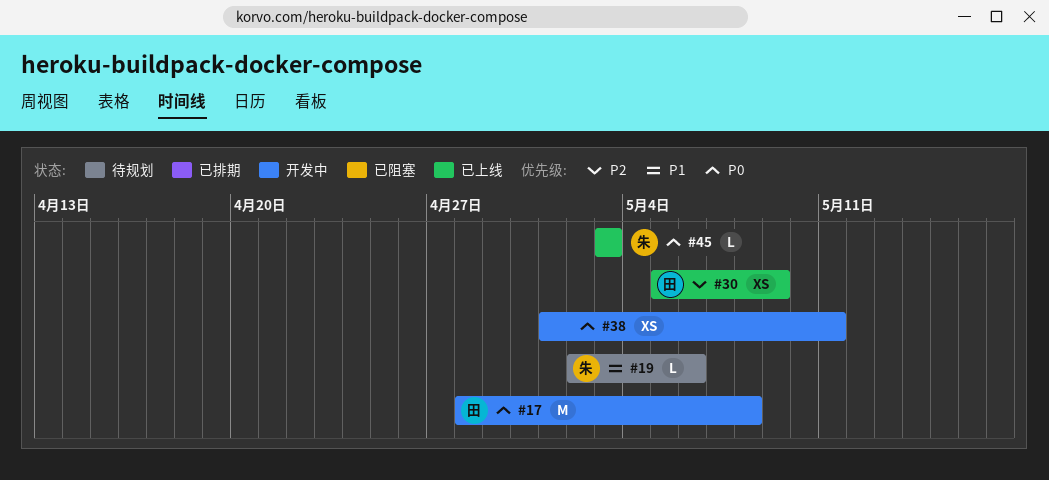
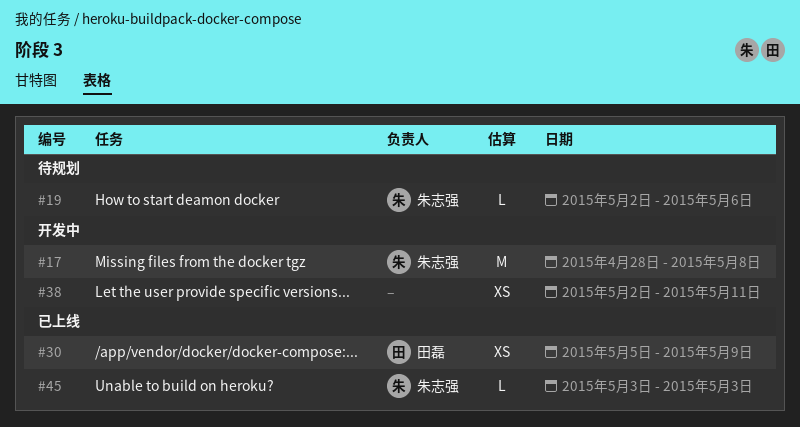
#17, owner: 田磊 -> 朱志强
#38, start: May 1 -> May 2

